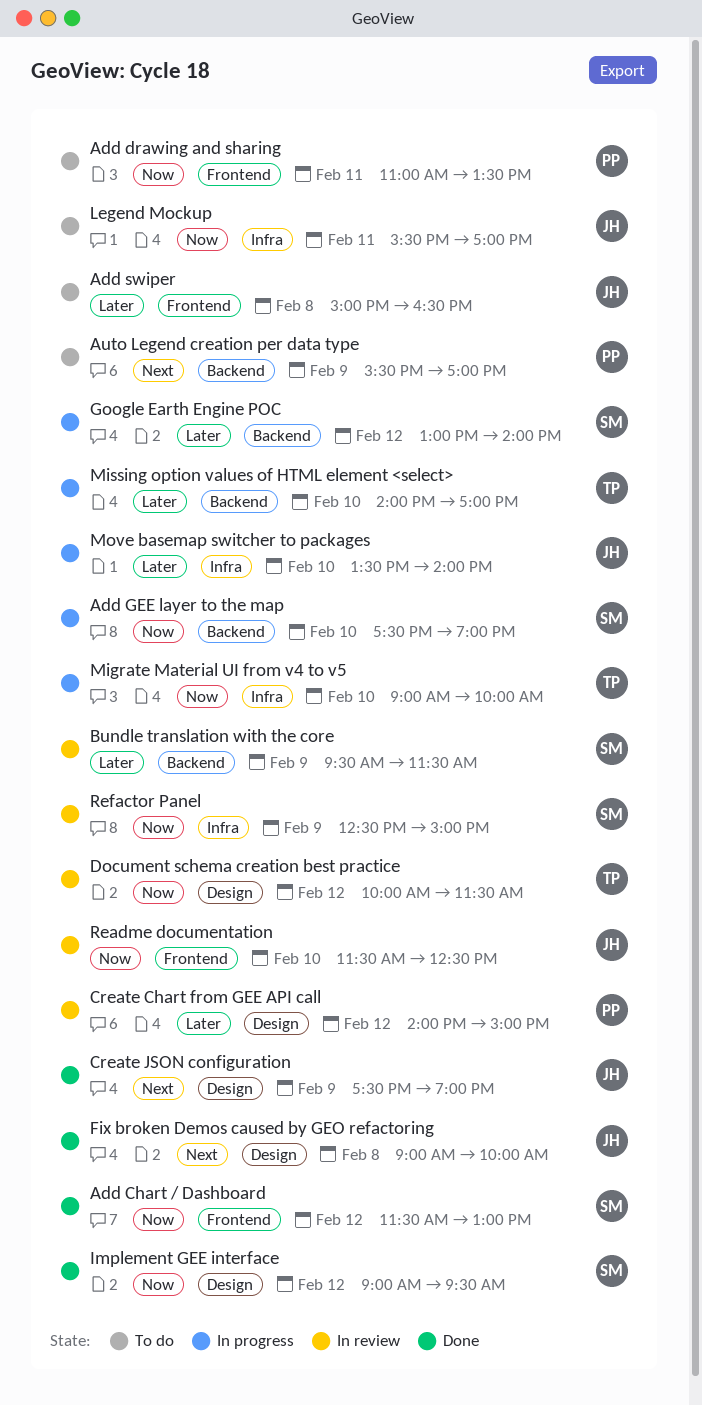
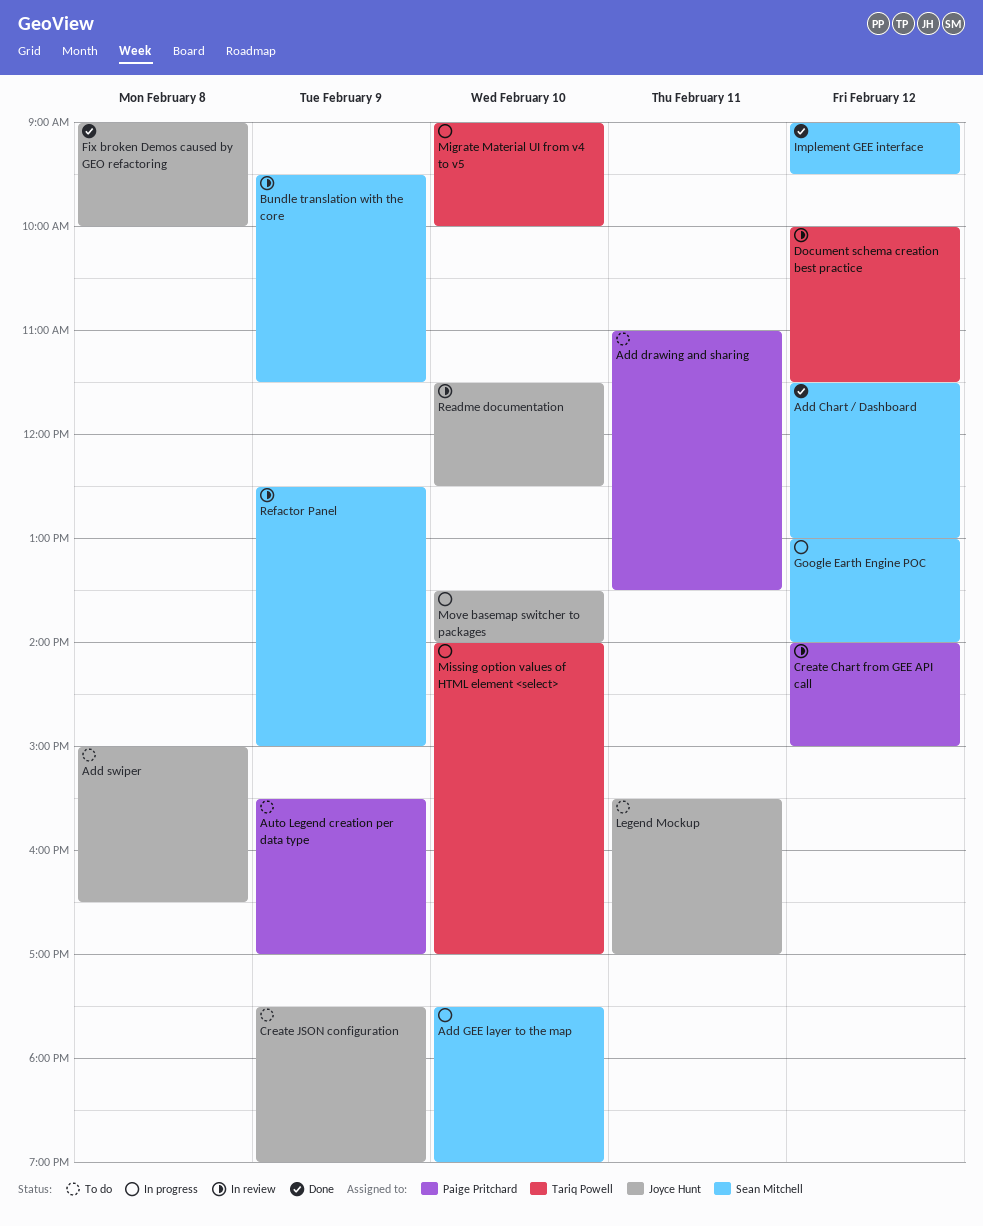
Create JSON configuration, status: Done -> To do

